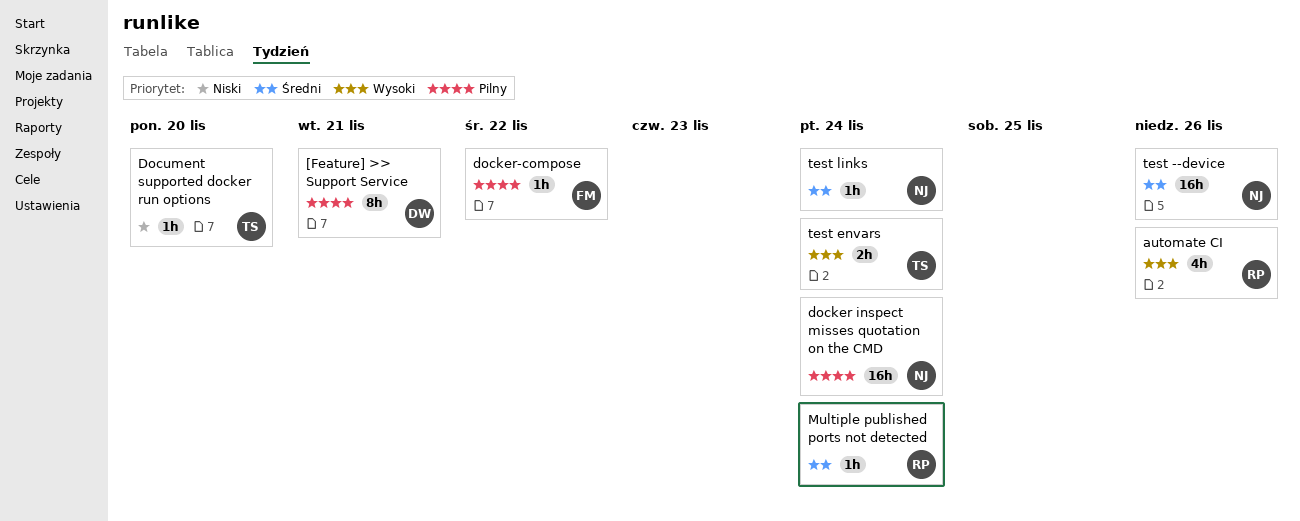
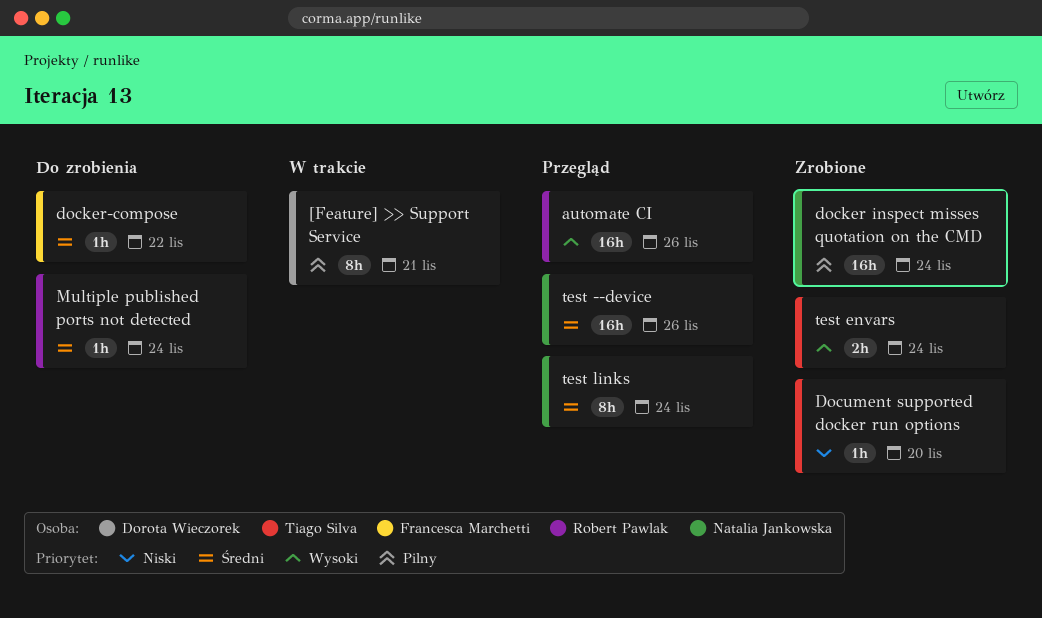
automate CI, estimate: 4h -> 16h
docker-compose, priority: Pilny -> Średni
test links, estimate: 1h -> 8h

